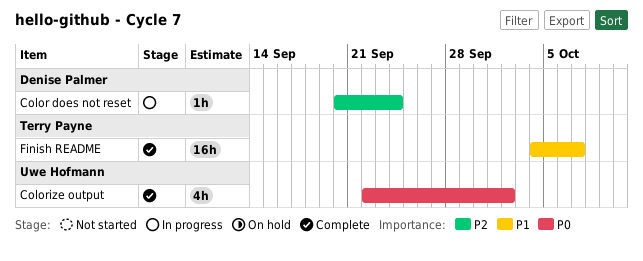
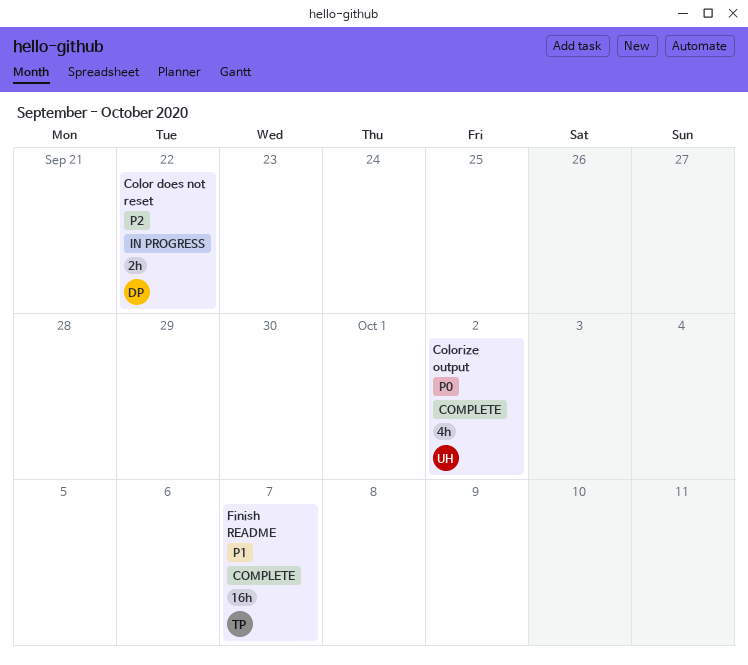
Color does not reset, estimate: 1h -> 2h
Color does not reset, due: Sep 24 -> Sep 22

